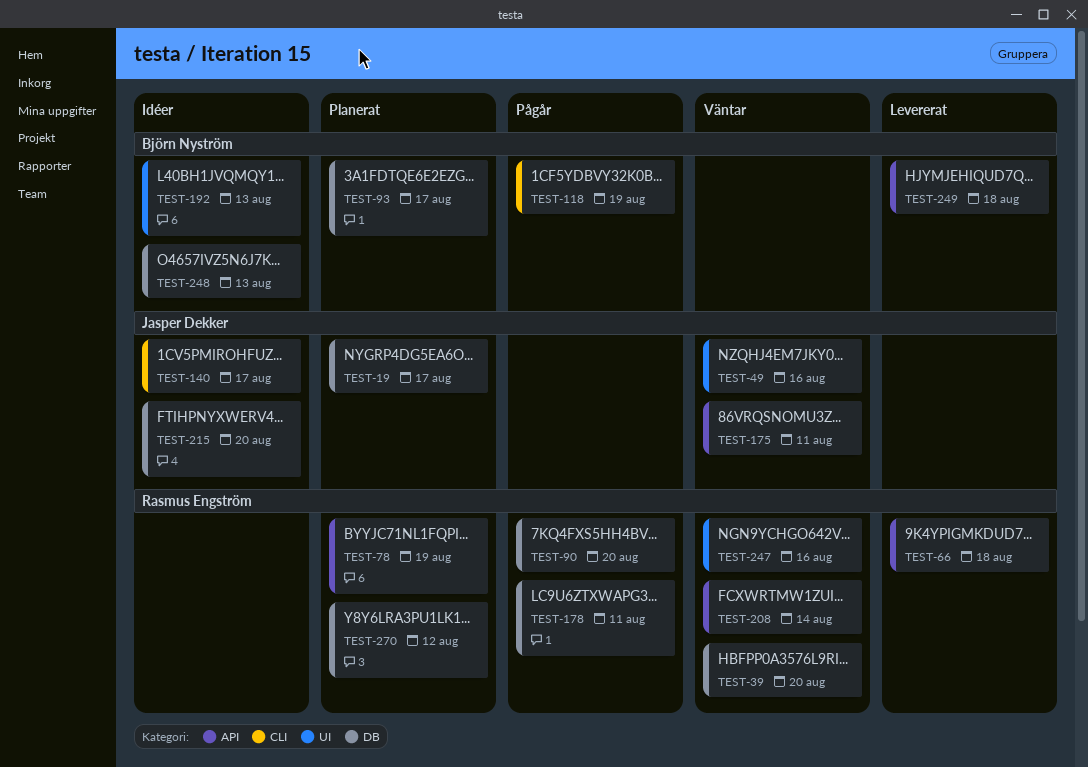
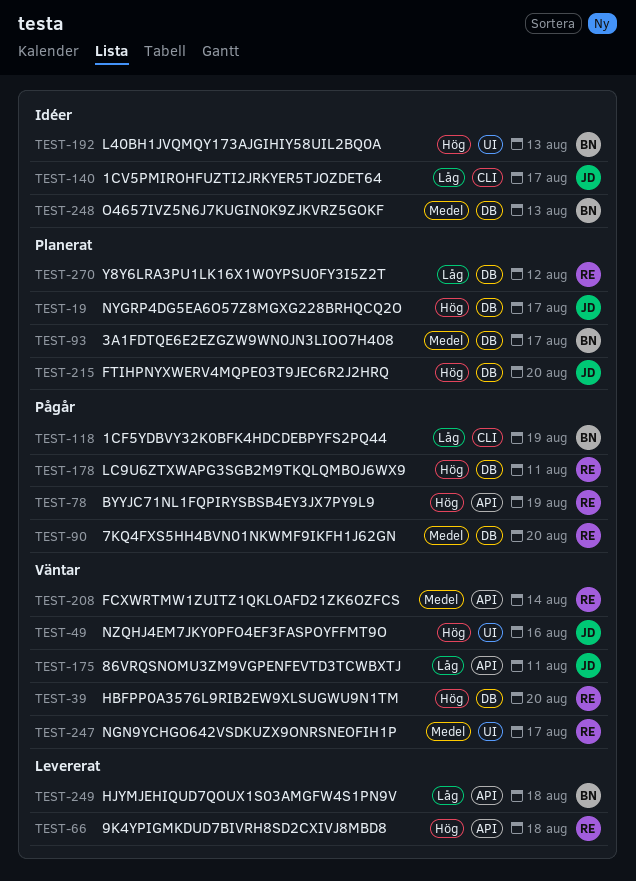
TEST-78, status: Planerat -> Pågår
TEST-215, status: Idéer -> Planerat
TEST-247, due: Aug 16 -> Aug 17

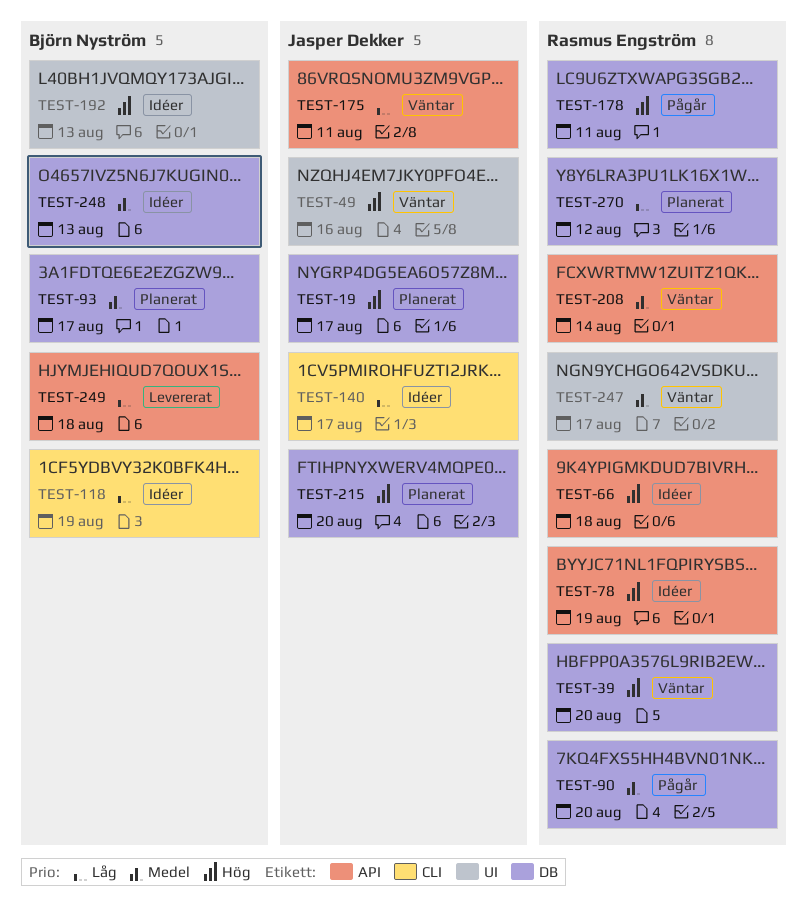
TEST-66, status: Levererat -> Idéer
TEST-78, status: Pågår -> Idéer
TEST-118, status: Pågår -> Idéer

